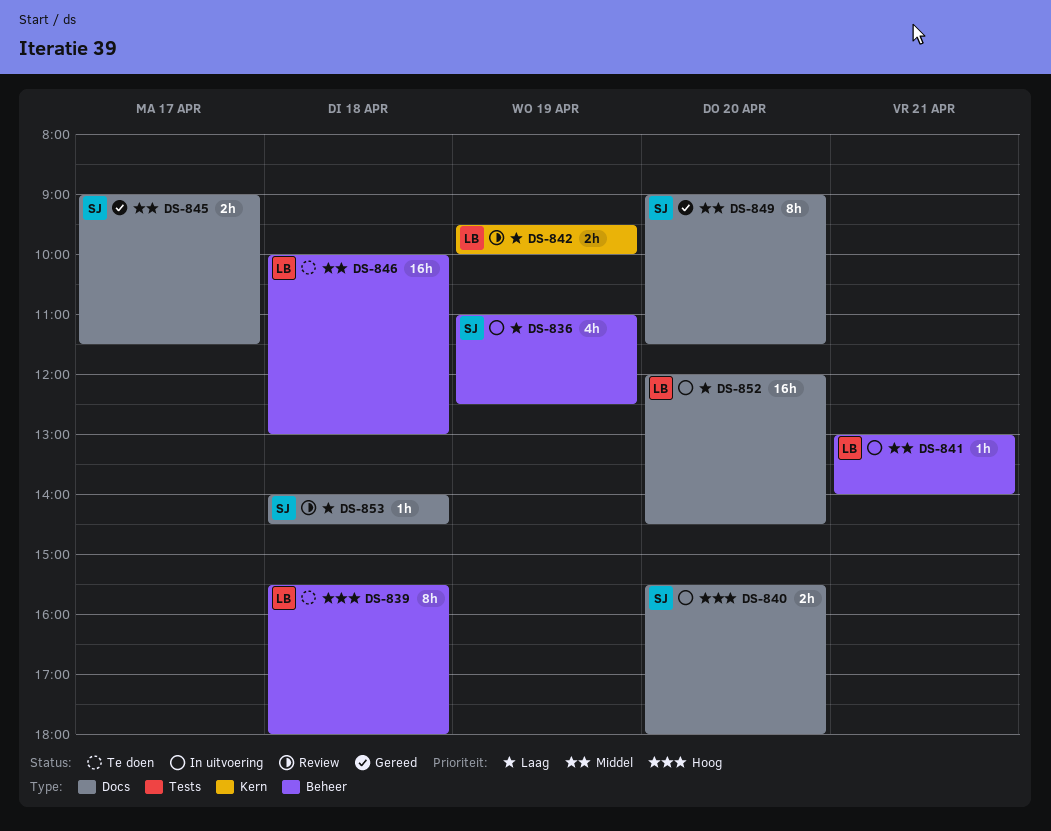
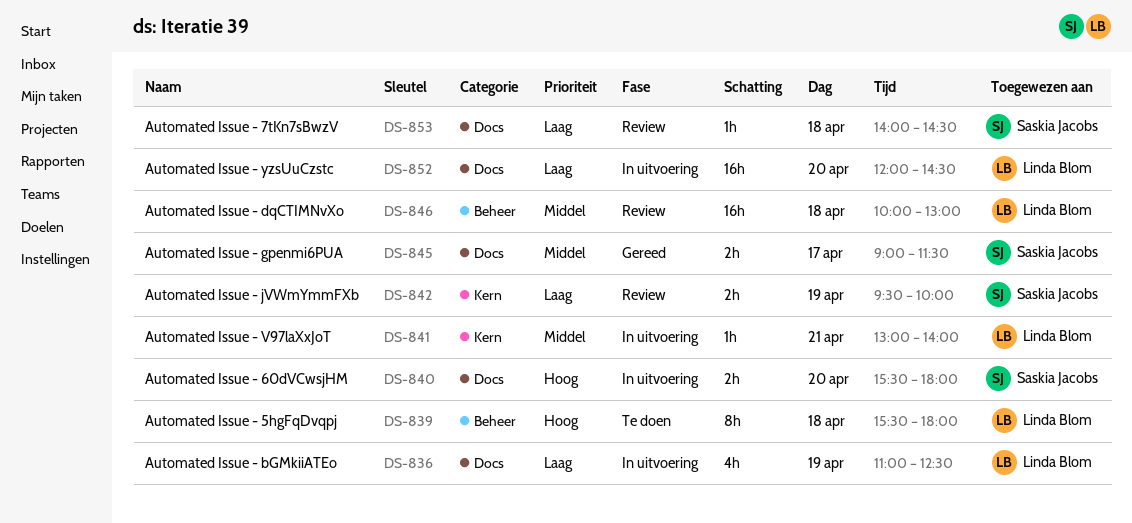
DS-836, owner: Saskia Jacobs -> Linda Blom
DS-836, label: Beheer -> Docs
DS-841, label: Beheer -> Kern
DS-842, owner: Linda Blom -> Saskia Jacobs
DS-846, status: Te doen -> Review
DS-849: present -> none

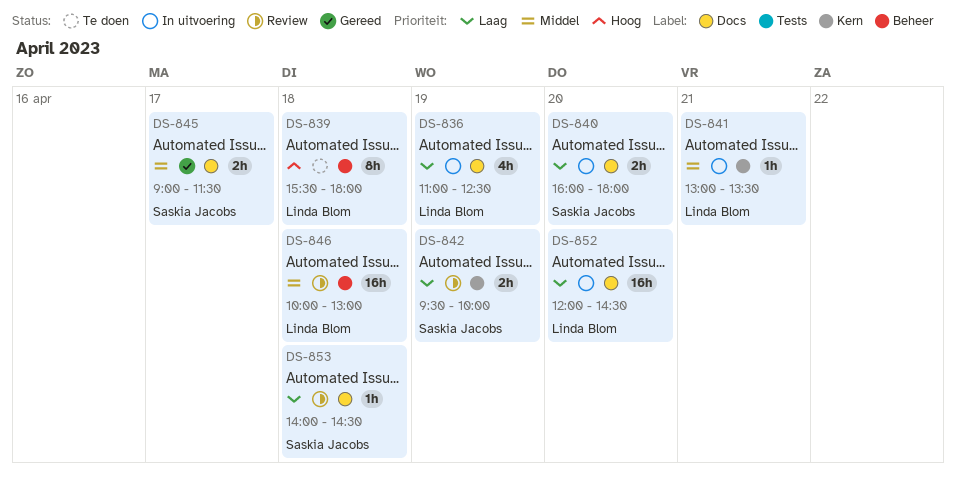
DS-840, priority: Hoog -> Laag
DS-840, begins: 15:30 -> 16:00
DS-841, ends: 14:00 -> 13:30

